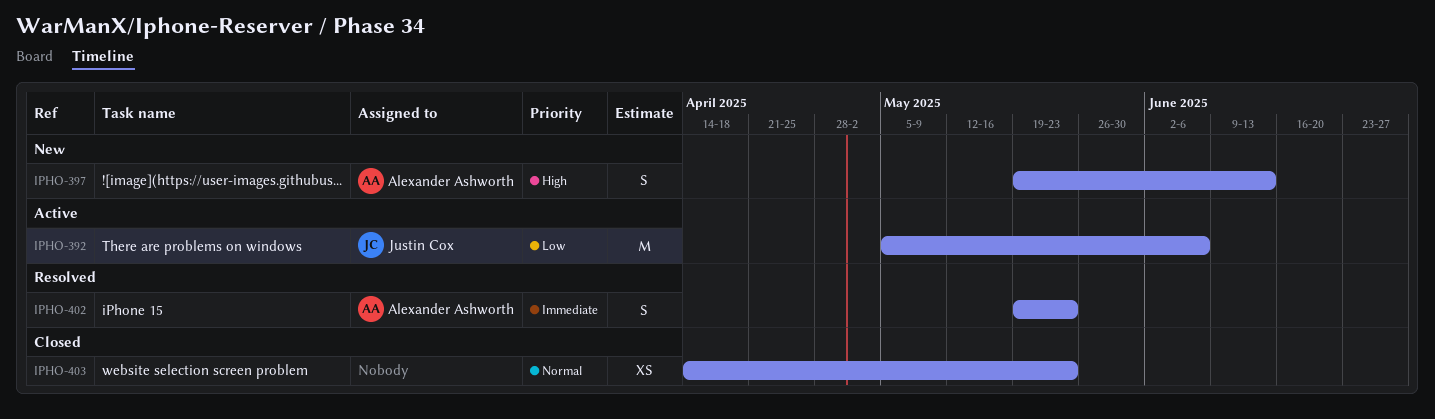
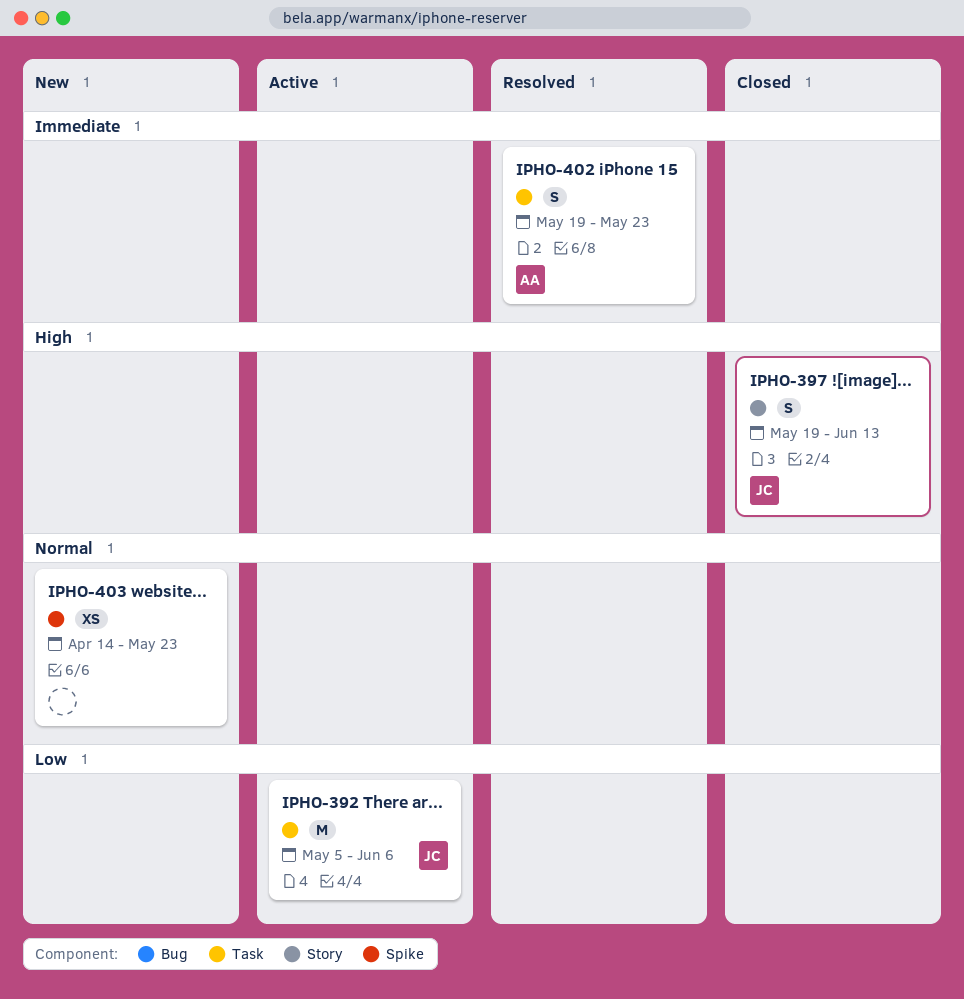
IPHO-397, status: New -> Closed
IPHO-397, owner: Alexander Ashworth -> Justin Cox
IPHO-403, status: Closed -> New

